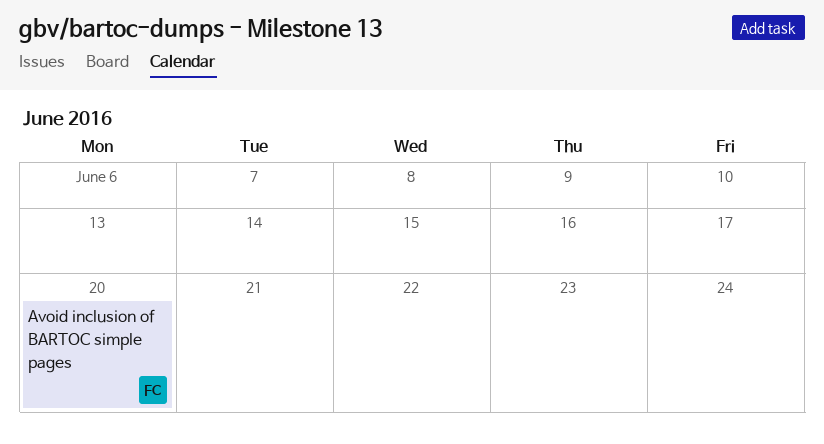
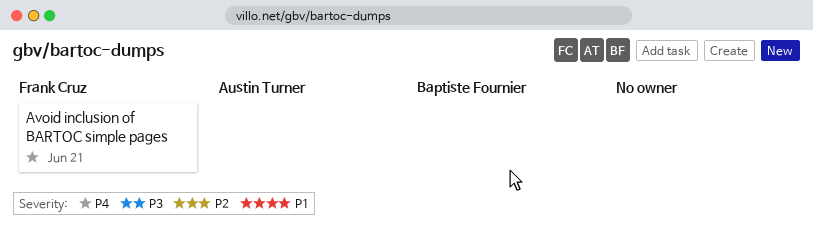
Avoid inclusion of BARTOC simple pages, due: Jun 20 -> Jun 21

